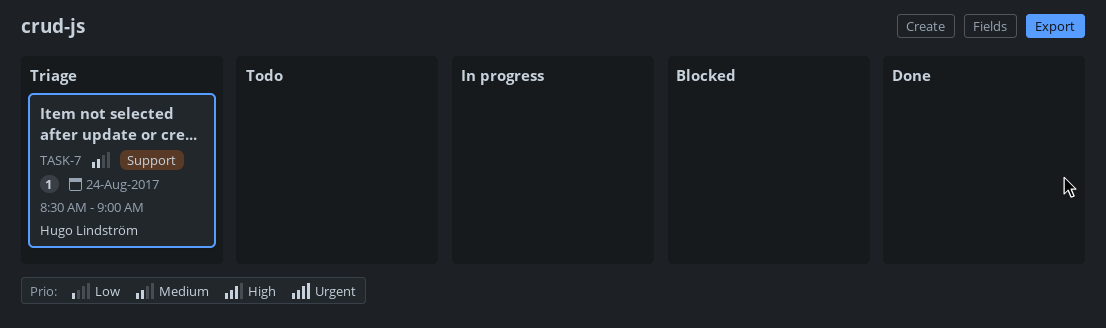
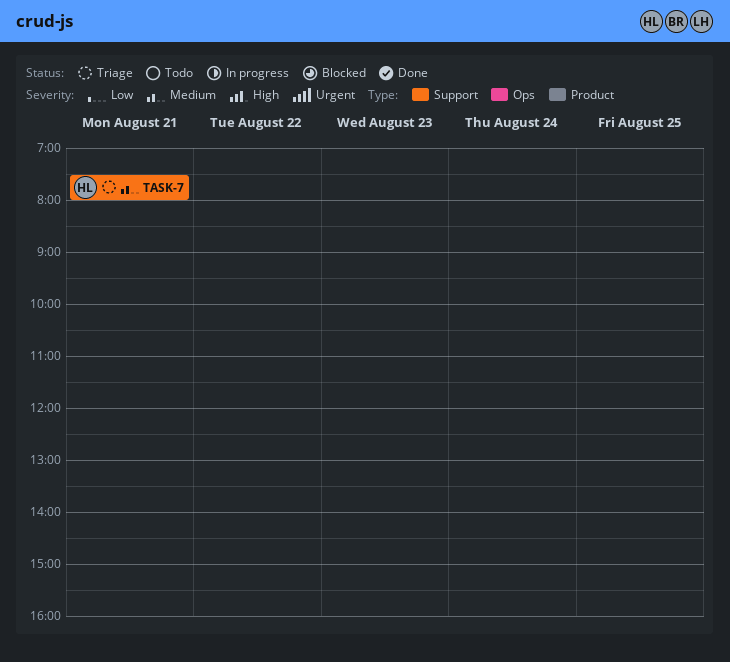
TASK-7, day: Aug 24 -> Aug 21
TASK-7, begins: 08:30 -> 07:30
TASK-7, ends: 09:00 -> 08:00

